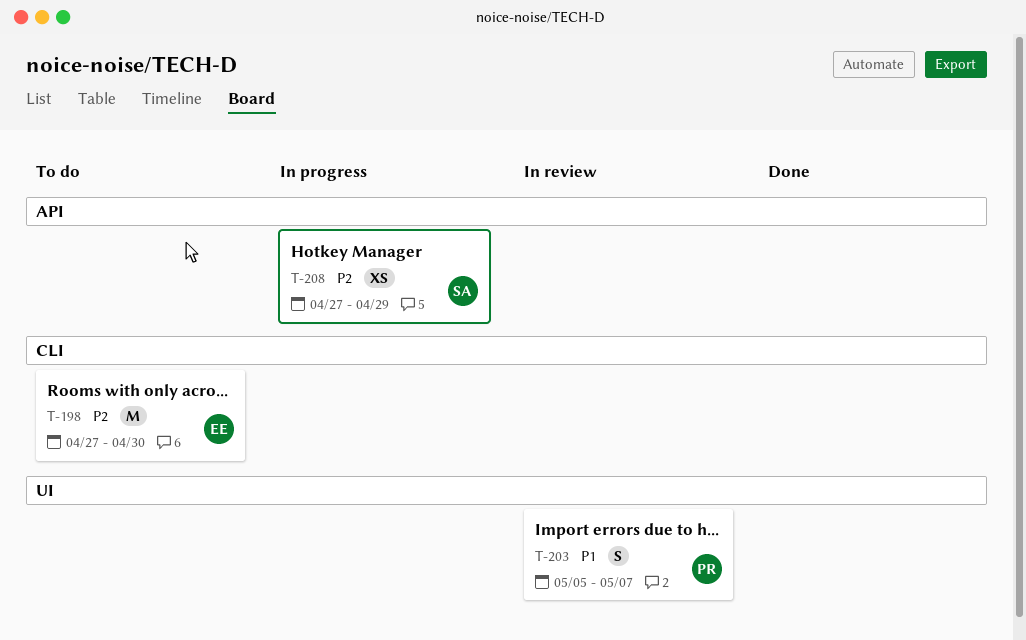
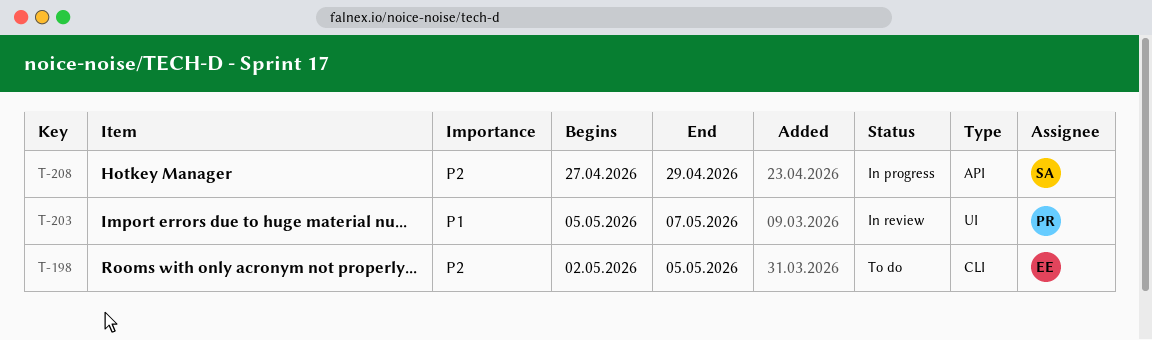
T-198, start: Apr 27 -> May 2
T-198, due: Apr 30 -> May 5

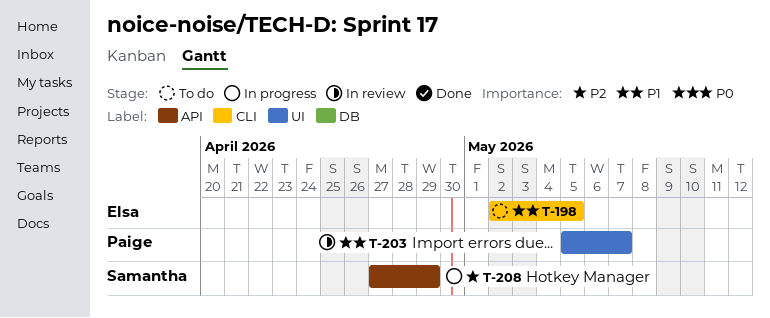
T-198, priority: P2 -> P1

